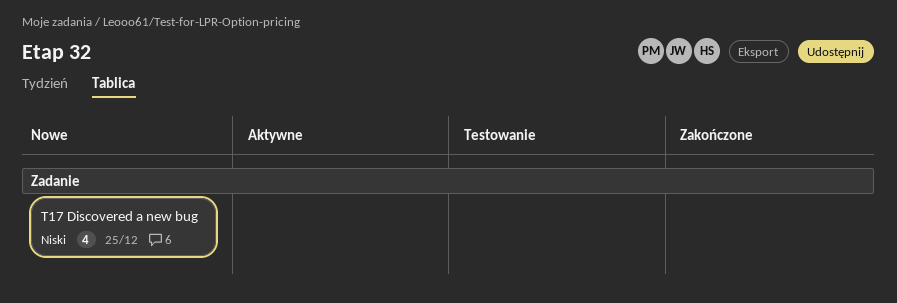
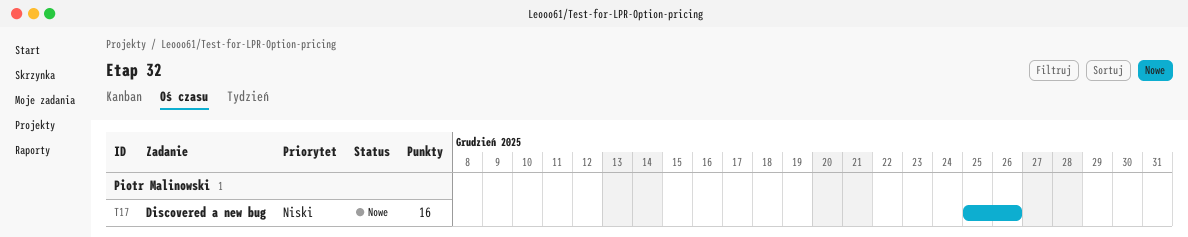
T17, estimate: 4 -> 16
T17, due: Dec 25 -> Dec 26

